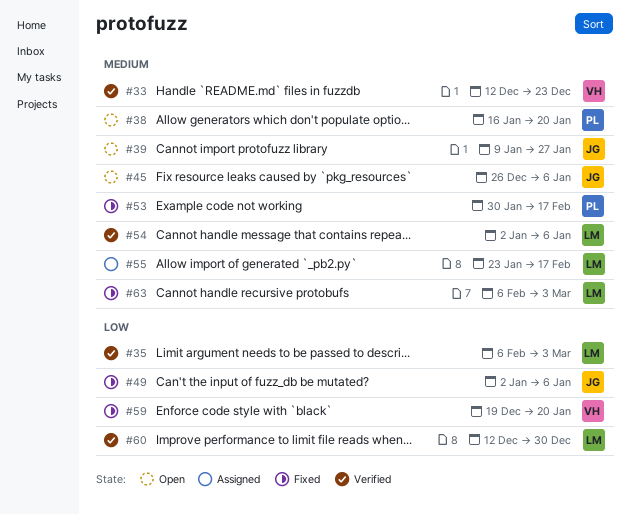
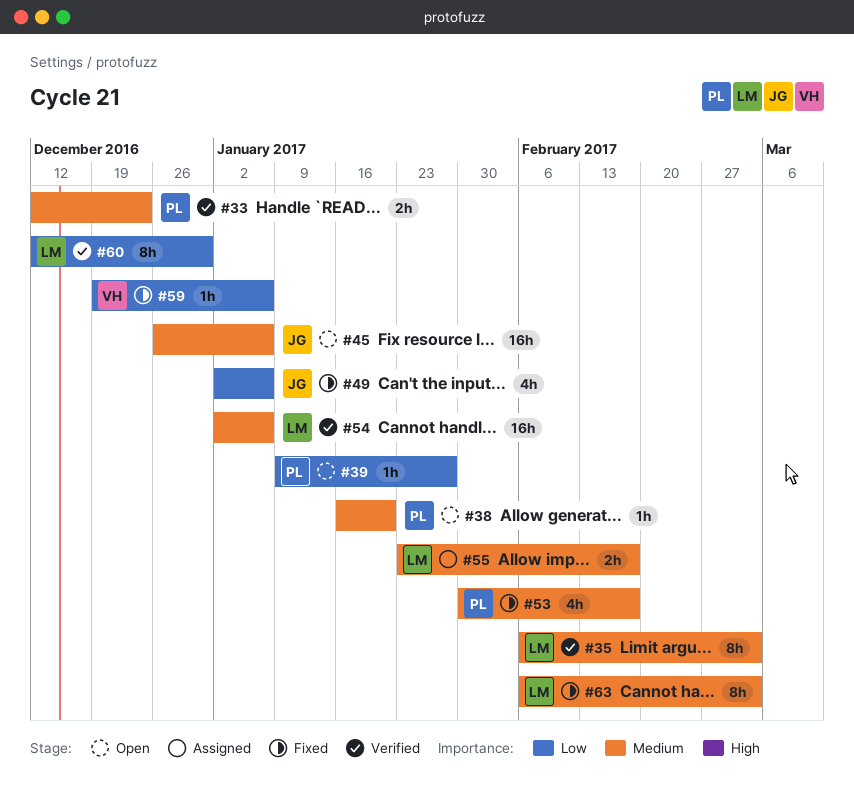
#33, owner: VH -> PL
#35, priority: Low -> Medium
#39, owner: JG -> PL
#39, priority: Medium -> Low
#59, due: Jan 20 -> Jan 6

